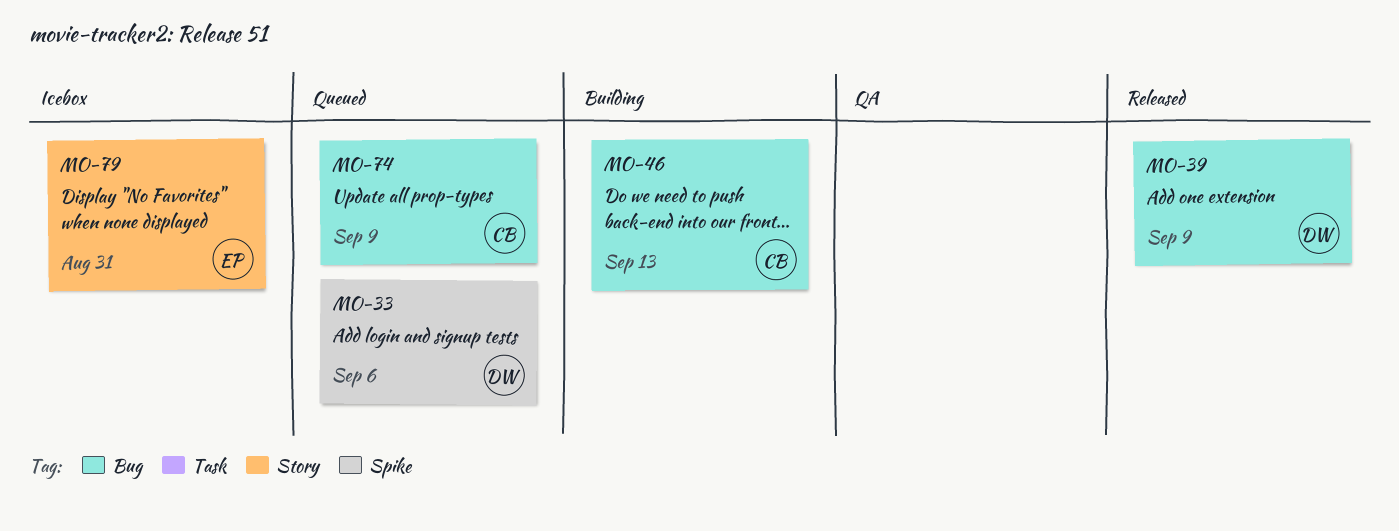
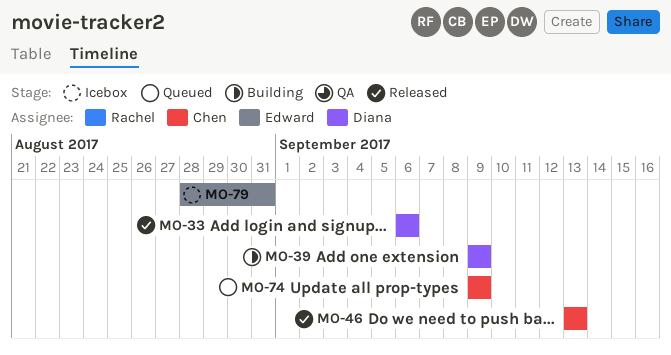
MO-33, status: Queued -> Released
MO-39, status: Released -> Building
MO-46, status: Building -> Released

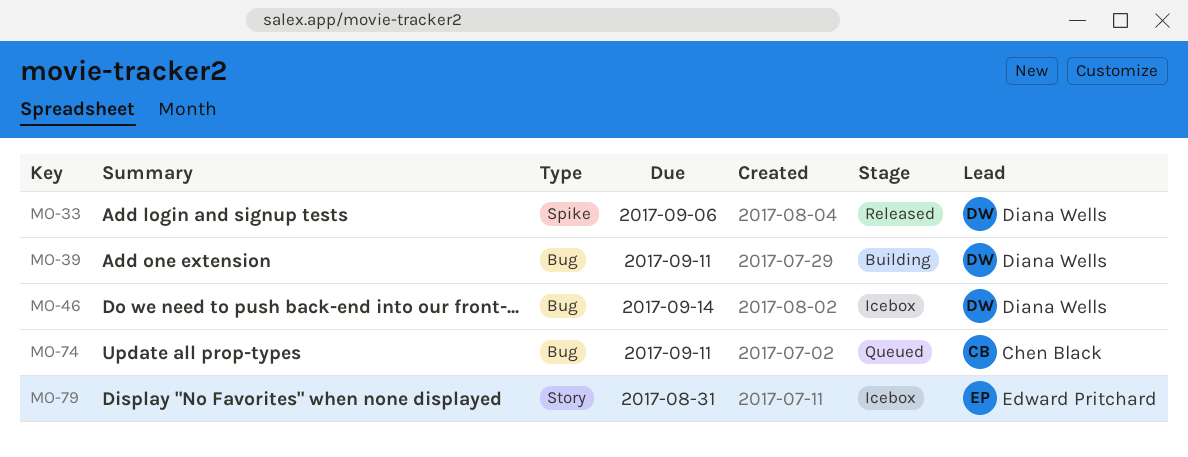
MO-39, due: Sep 9 -> Sep 11
MO-46, status: Released -> Icebox
MO-46, owner: Chen Black -> Diana Wells
MO-46, due: Sep 13 -> Sep 14
MO-74, due: Sep 9 -> Sep 11

